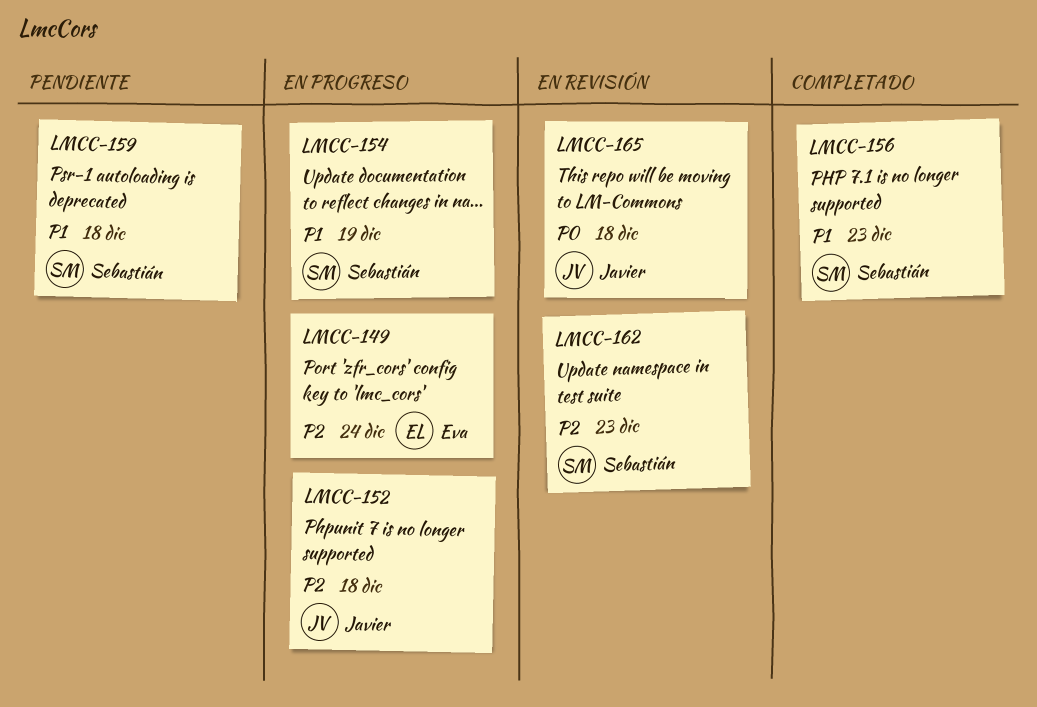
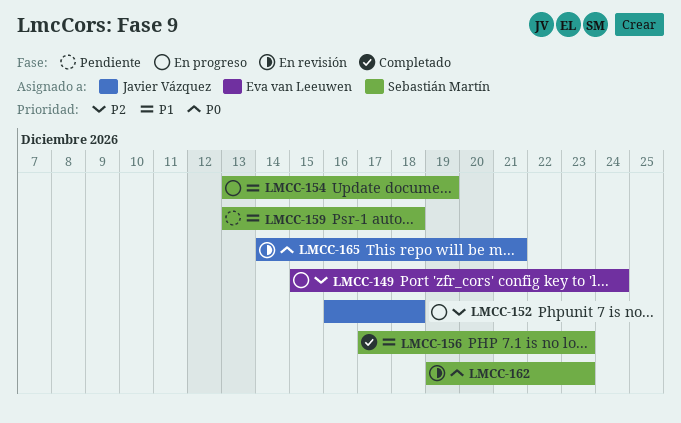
LMCC-162, priority: P2 -> P0
LMCC-165, due: Dec 18 -> Dec 21

